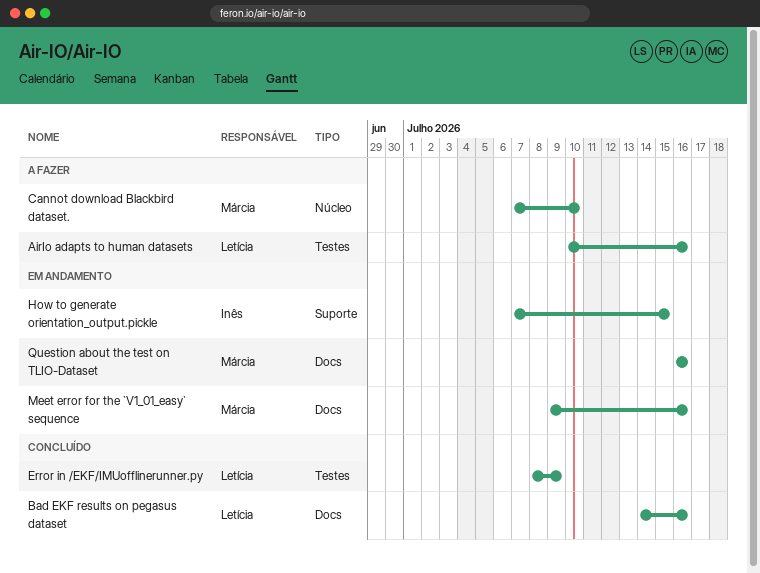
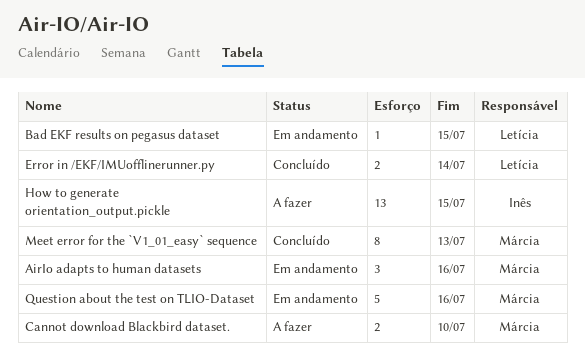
AirIo adapts to human datasets, status: A fazer -> Em andamento
AirIo adapts to human datasets, owner: Letícia -> Márcia
Bad EKF results on pegasus dataset, status: Concluído -> Em andamento
Bad EKF results on pegasus dataset, due: Jul 16 -> Jul 15
Error in /EKF/IMUofflinerunner.py, due: Jul 9 -> Jul 14
How to generate orientation_output.pickle, status: Em andamento -> A fazer
Meet error for the `V1_01_easy` sequence, status: Em andamento -> Concluído
Meet error for the `V1_01_easy` sequence, due: Jul 16 -> Jul 13

